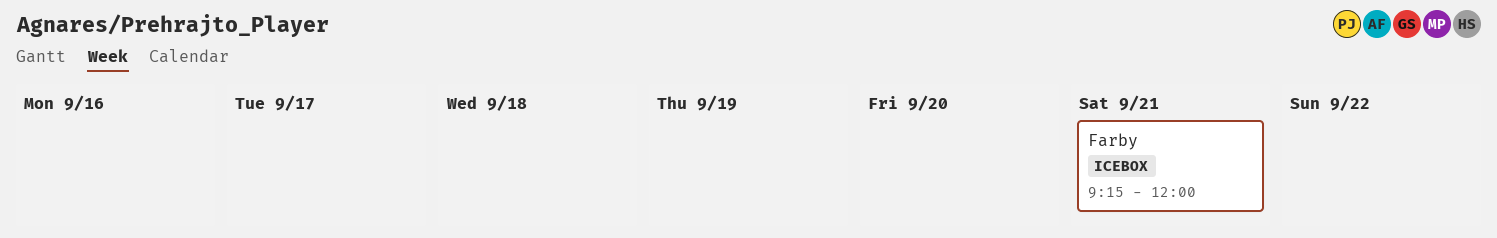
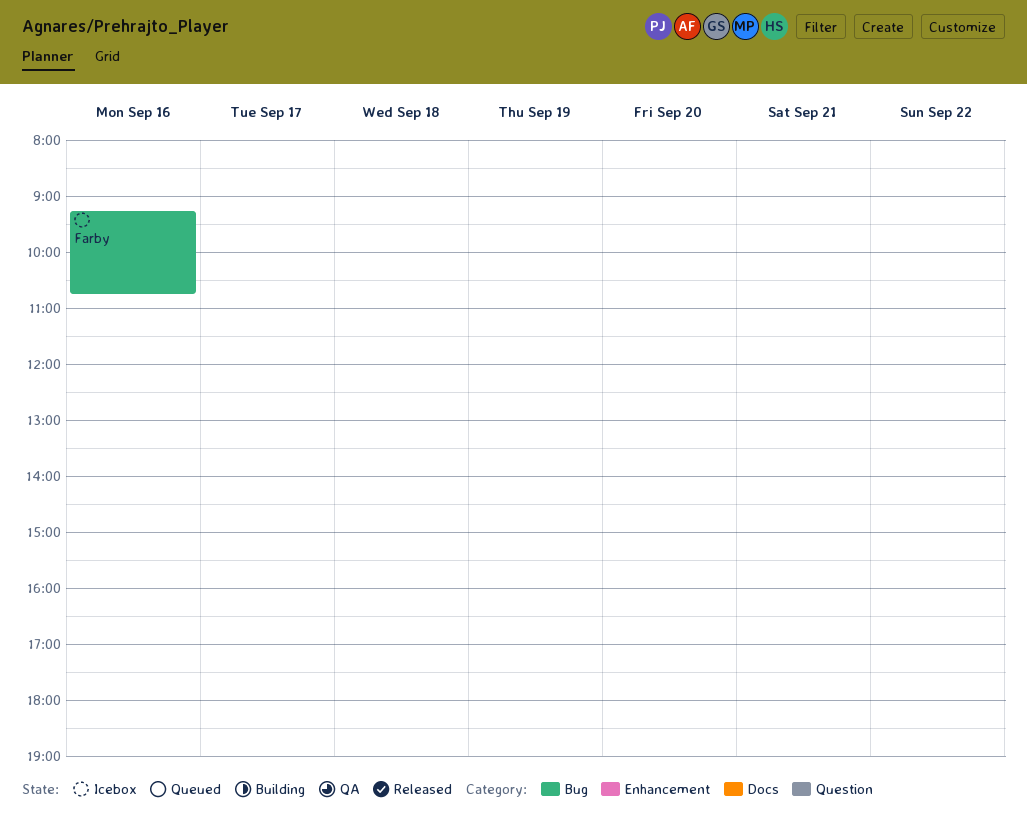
Farby, day: Sep 21 -> Sep 16
Farby, ends: 12:00 -> 10:45

